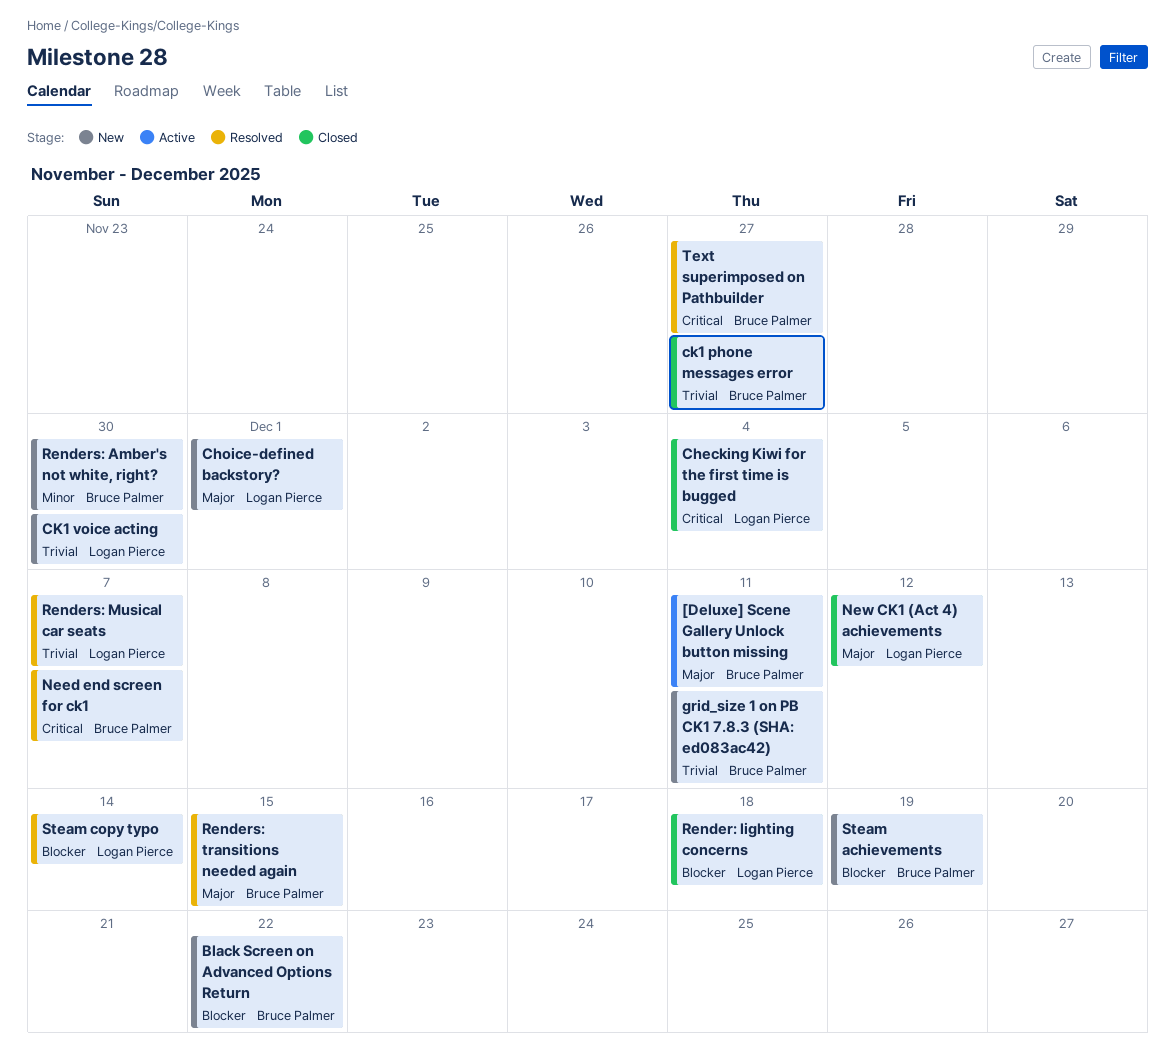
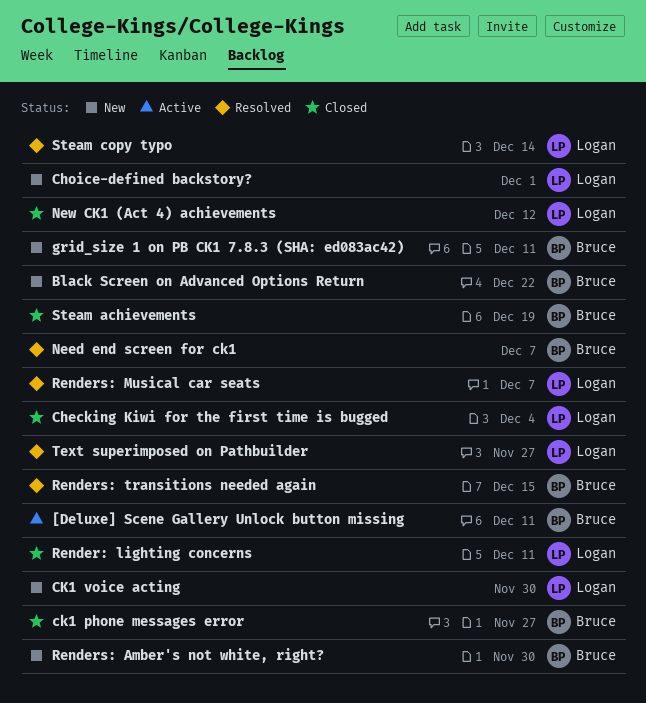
Render: lighting concerns, due: Dec 18 -> Dec 11
Steam achievements, status: New -> Closed
Text superimposed on Pathbuilder, owner: Bruce Palmer -> Logan Pierce

